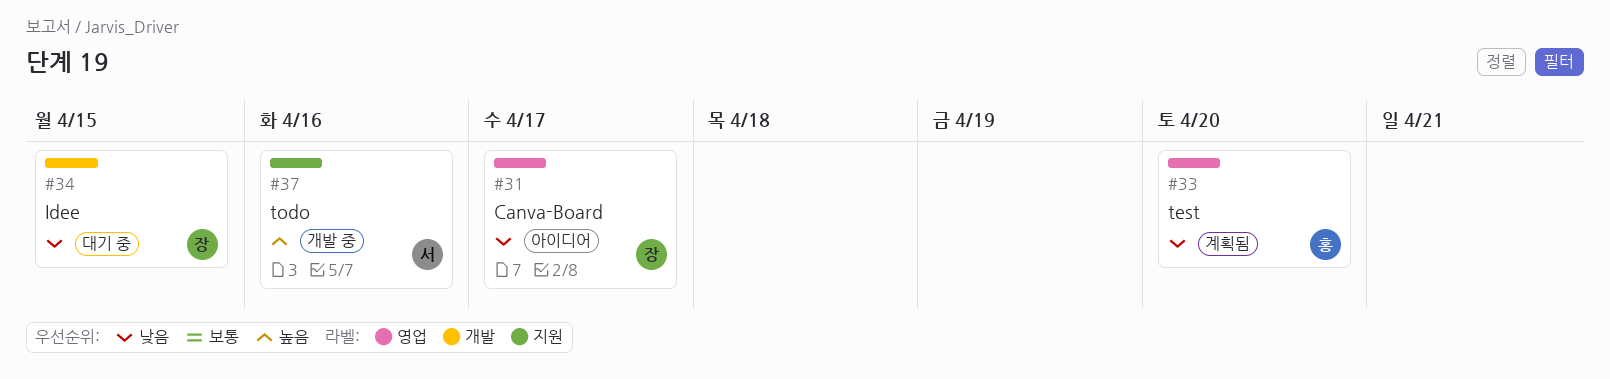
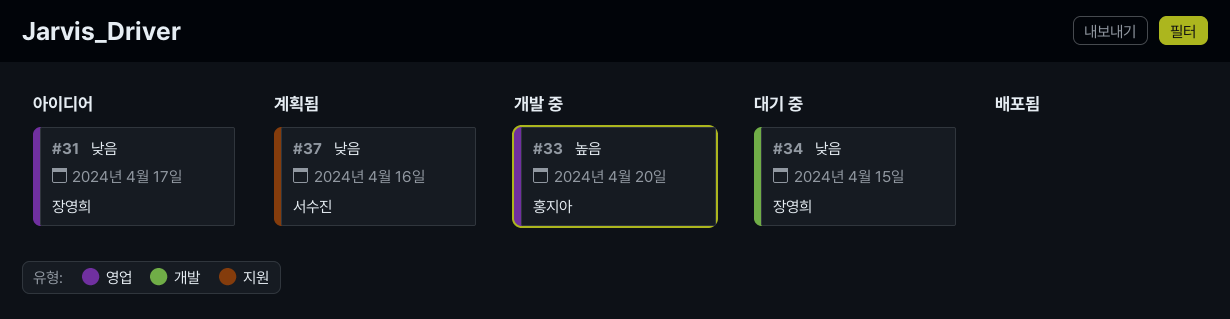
#33, status: 계획됨 -> 개발 중
#33, priority: 낮음 -> 높음
#37, status: 개발 중 -> 계획됨
#37, priority: 높음 -> 낮음

